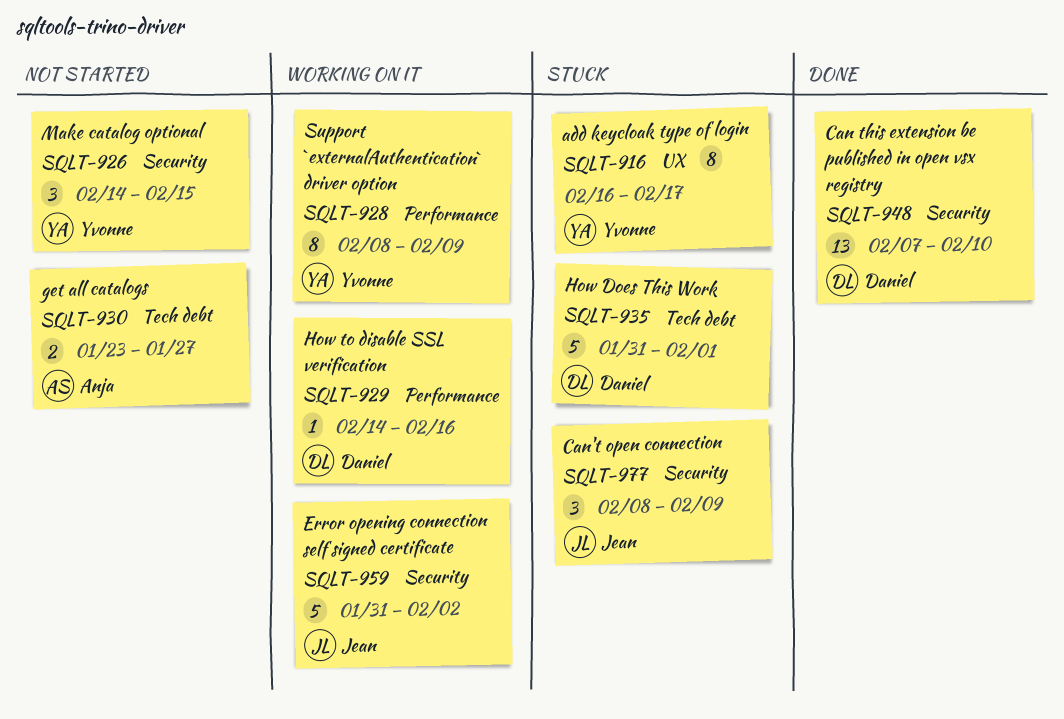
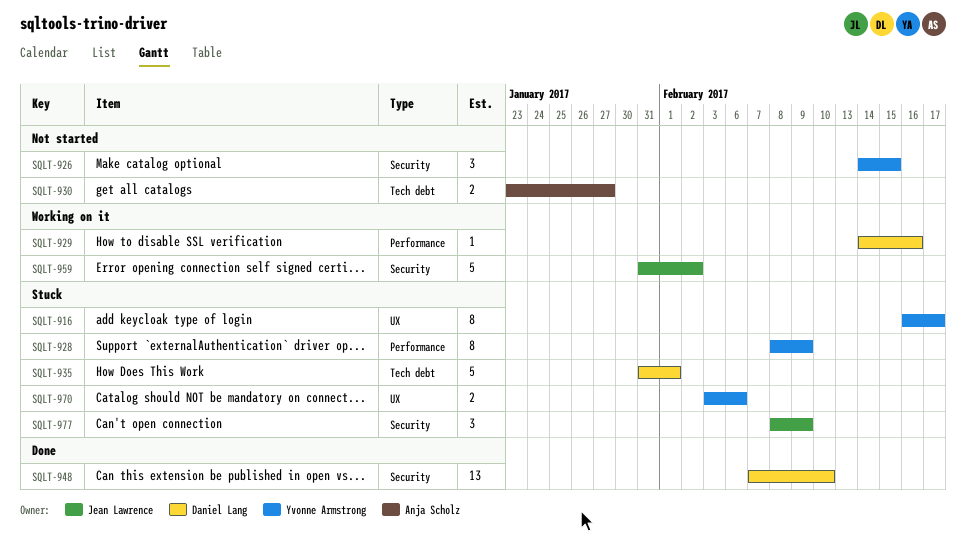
SQLT-928, status: Working on it -> Stuck
SQLT-970: none -> present

